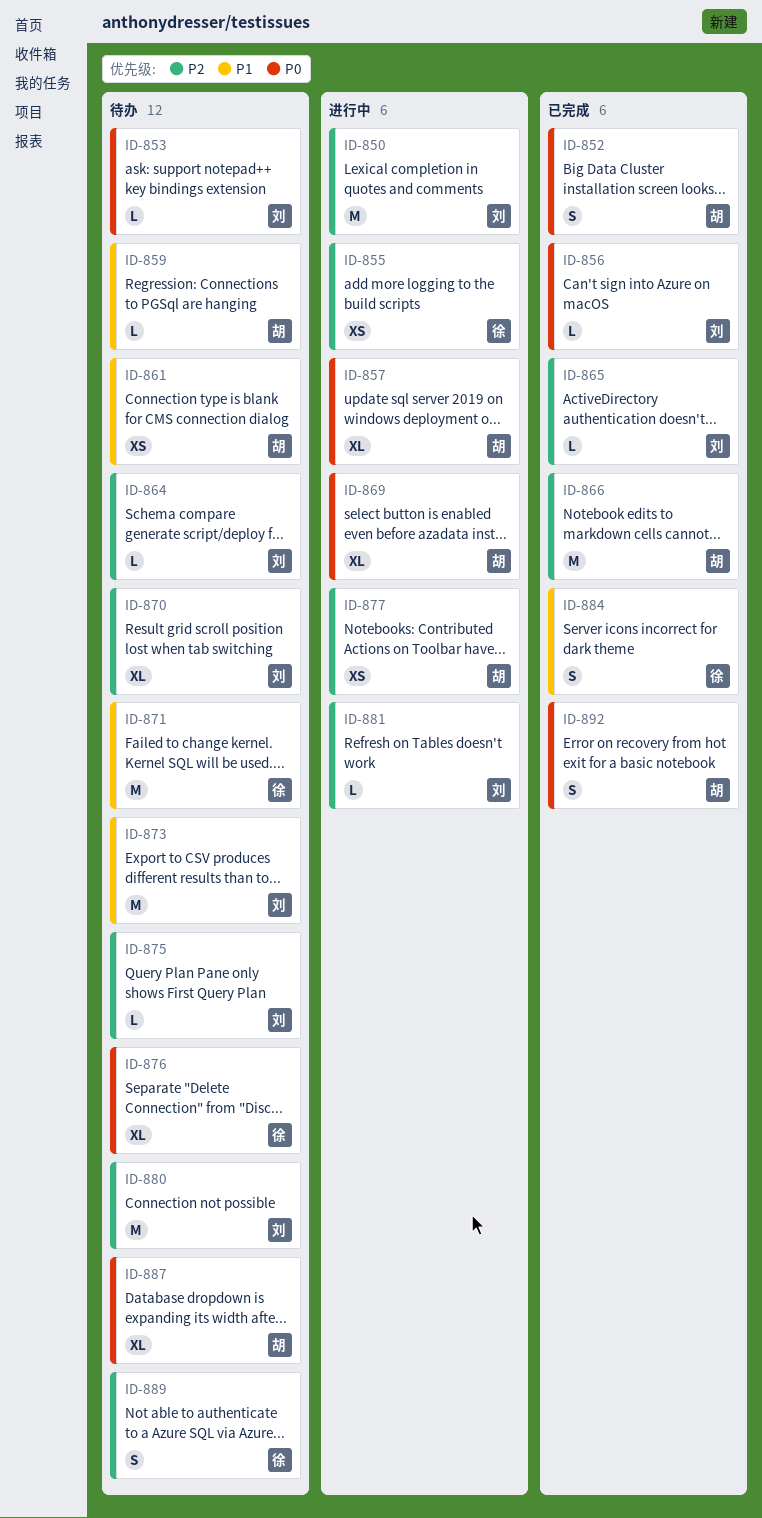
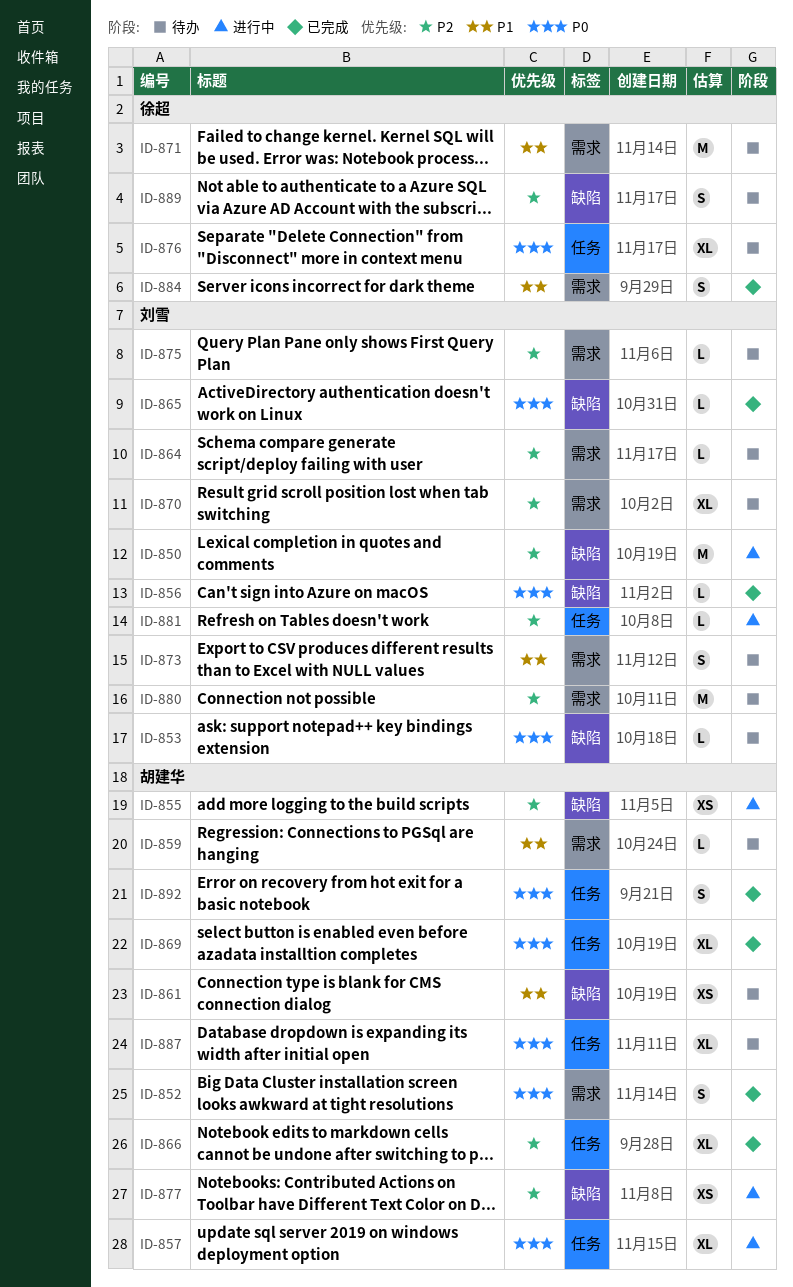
ID-855, owner: 徐超 -> 胡建华
ID-865, priority: P2 -> P0
ID-866, estimate: M -> XL
ID-869, status: 进行中 -> 已完成
ID-873, estimate: M -> S

